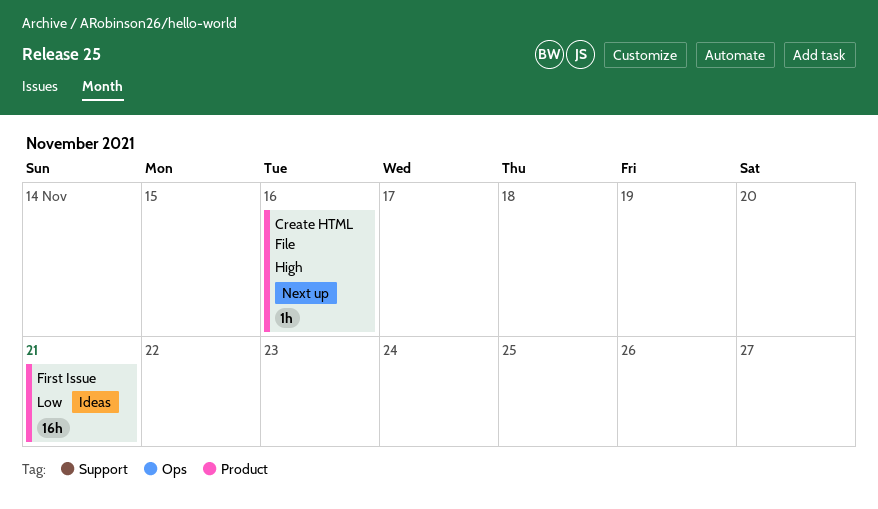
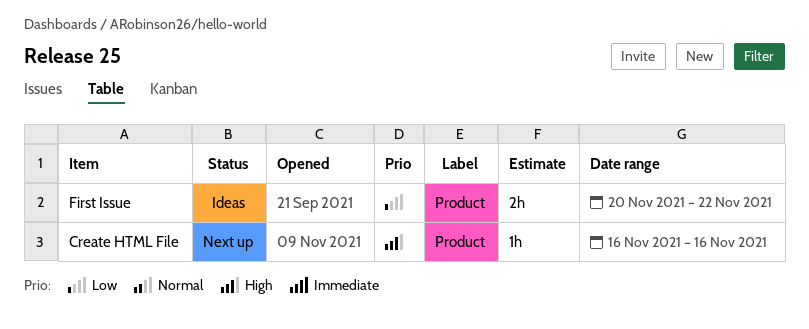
First Issue, estimate: 16h -> 2h
First Issue, due: Nov 21 -> Nov 22

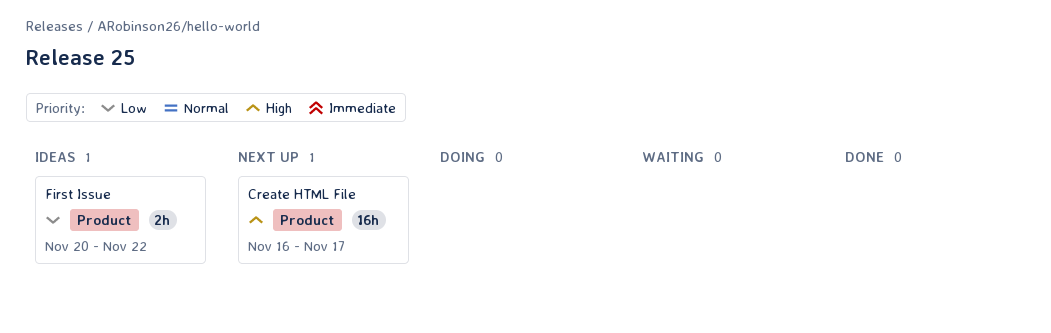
Create HTML File, estimate: 1h -> 16h
Create HTML File, due: Nov 16 -> Nov 17

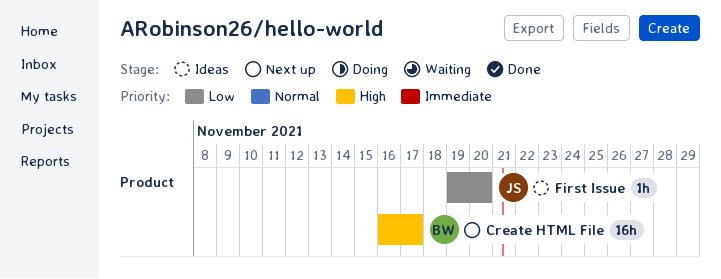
First Issue, estimate: 2h -> 1h
First Issue, start: Nov 20 -> Nov 19
First Issue, due: Nov 22 -> Nov 20

